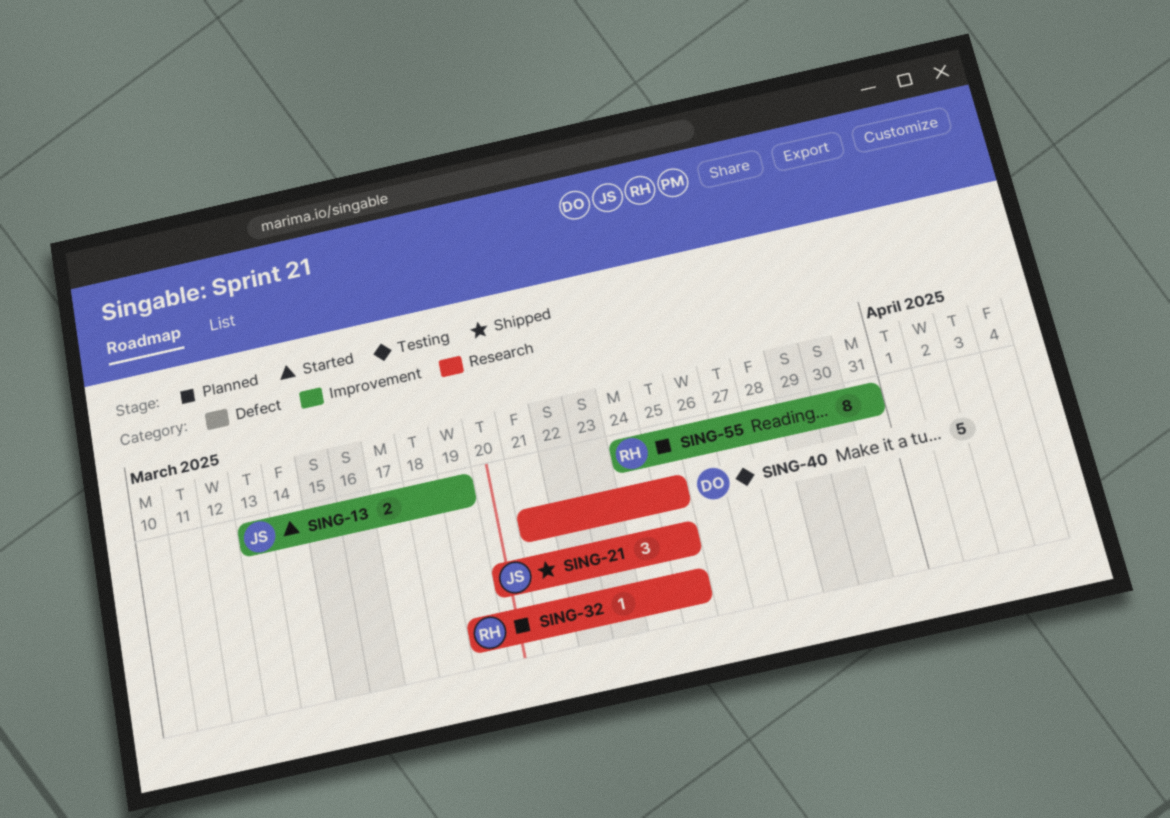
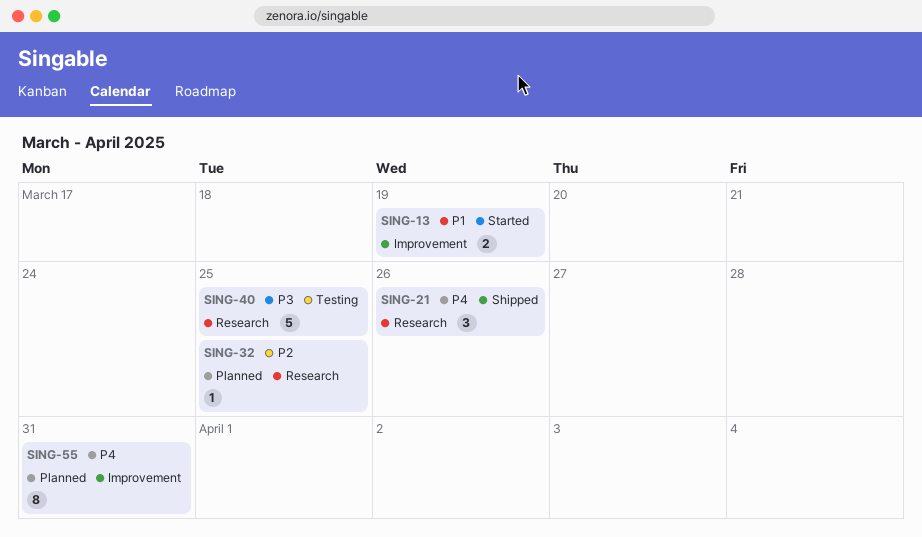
SING-21, due: Mar 25 -> Mar 26

